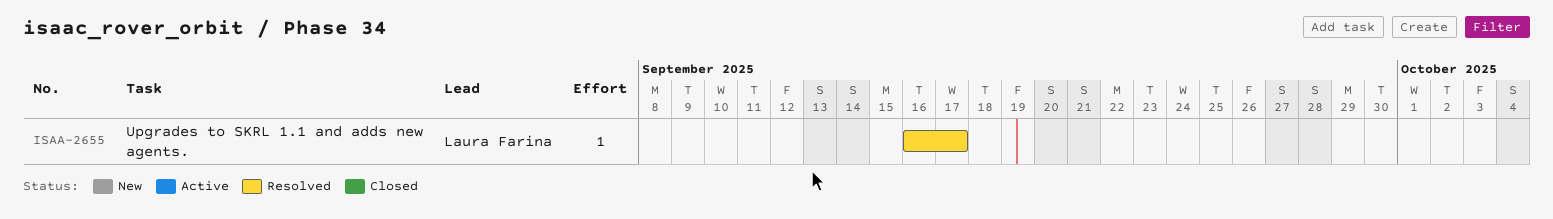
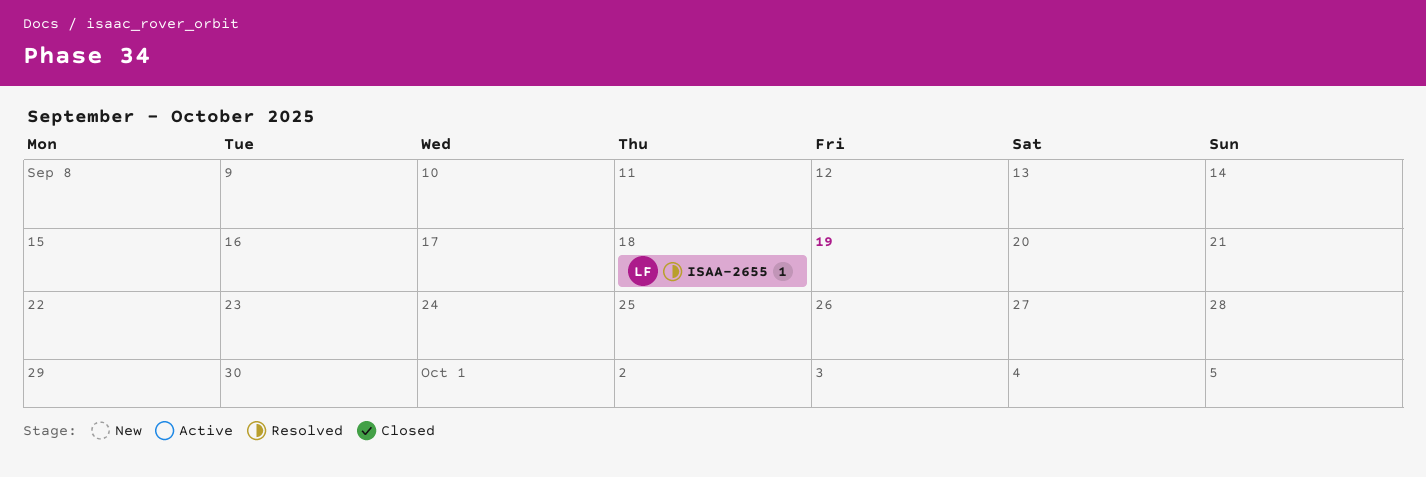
ISAA-2655, start: Sep 16 -> Sep 18
ISAA-2655, due: Sep 17 -> Sep 18

